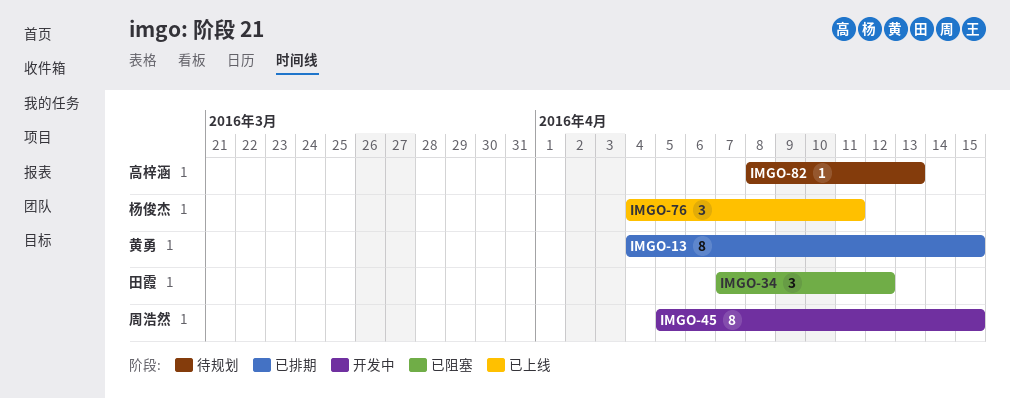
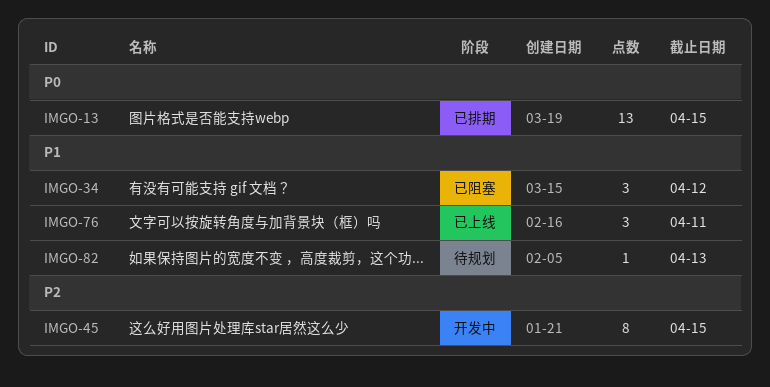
IMGO-13, estimate: 8 -> 13

